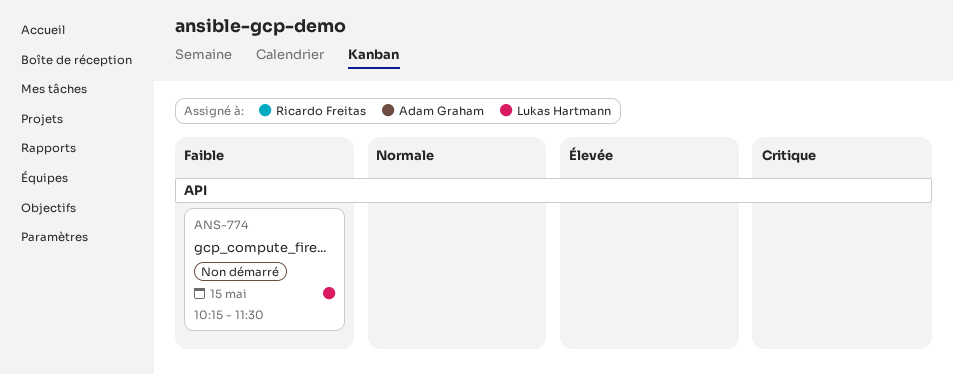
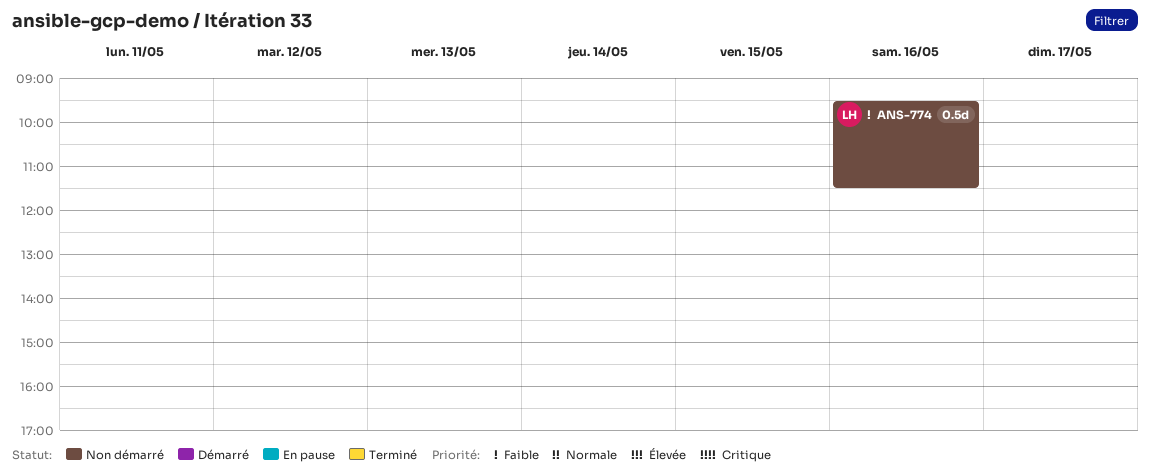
ANS-774, day: May 15 -> May 16
ANS-774, begins: 10:15 -> 09:30

